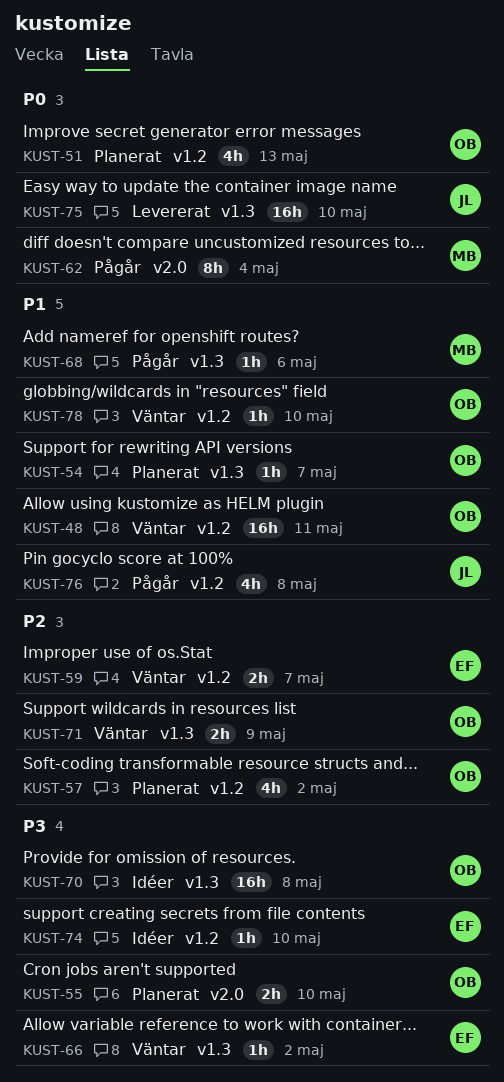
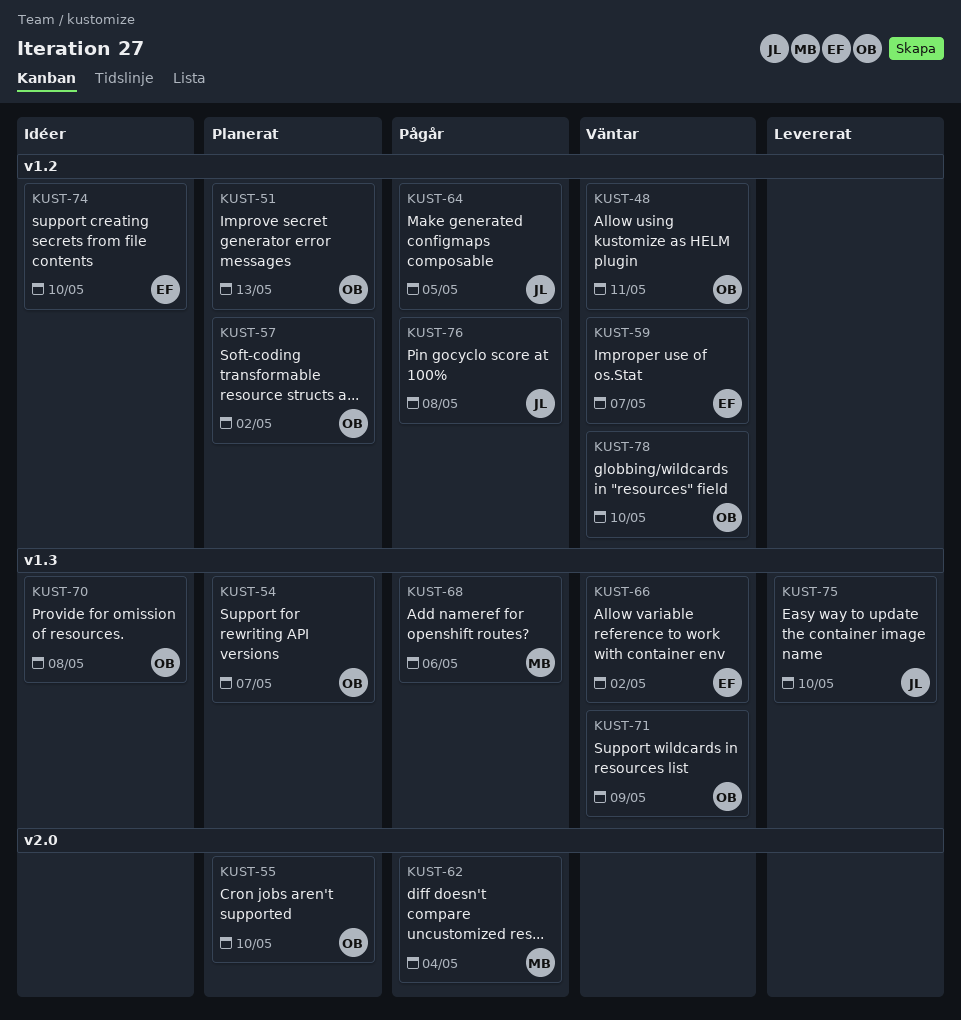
KUST-64: none -> present

